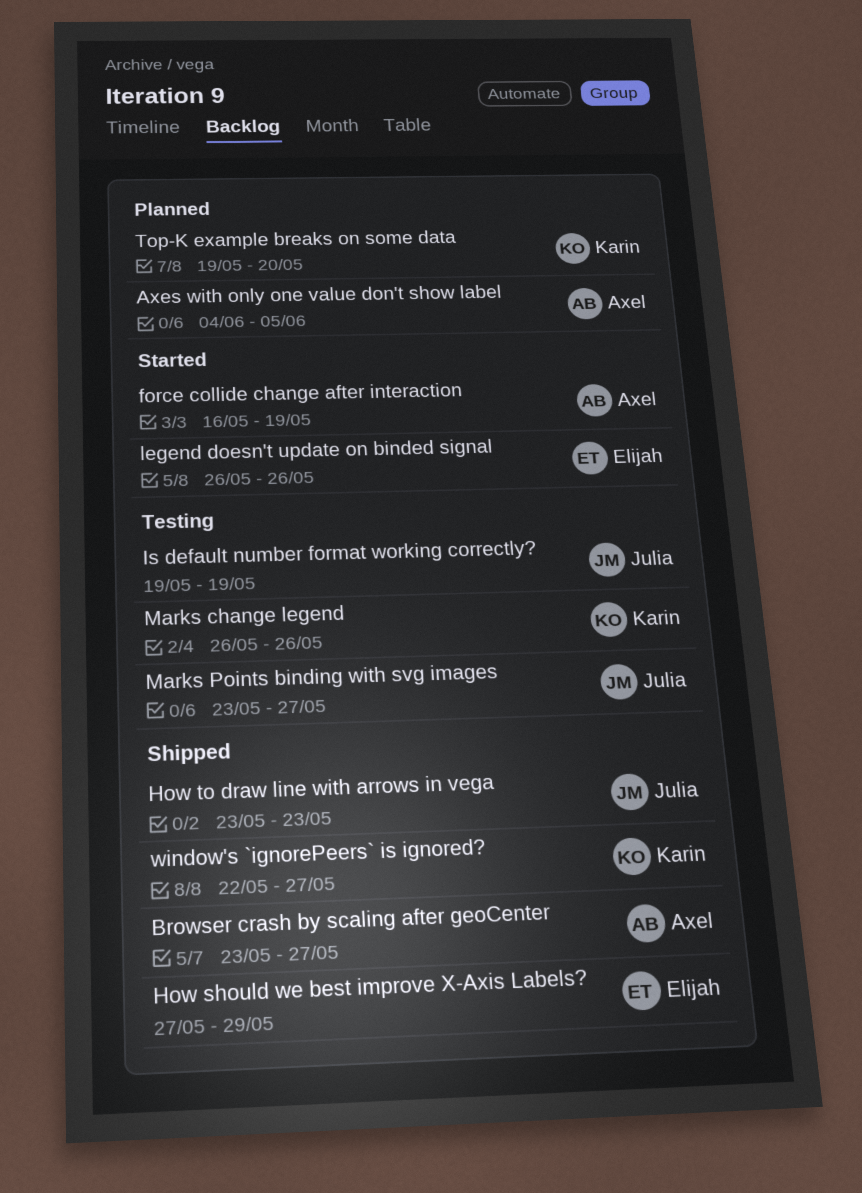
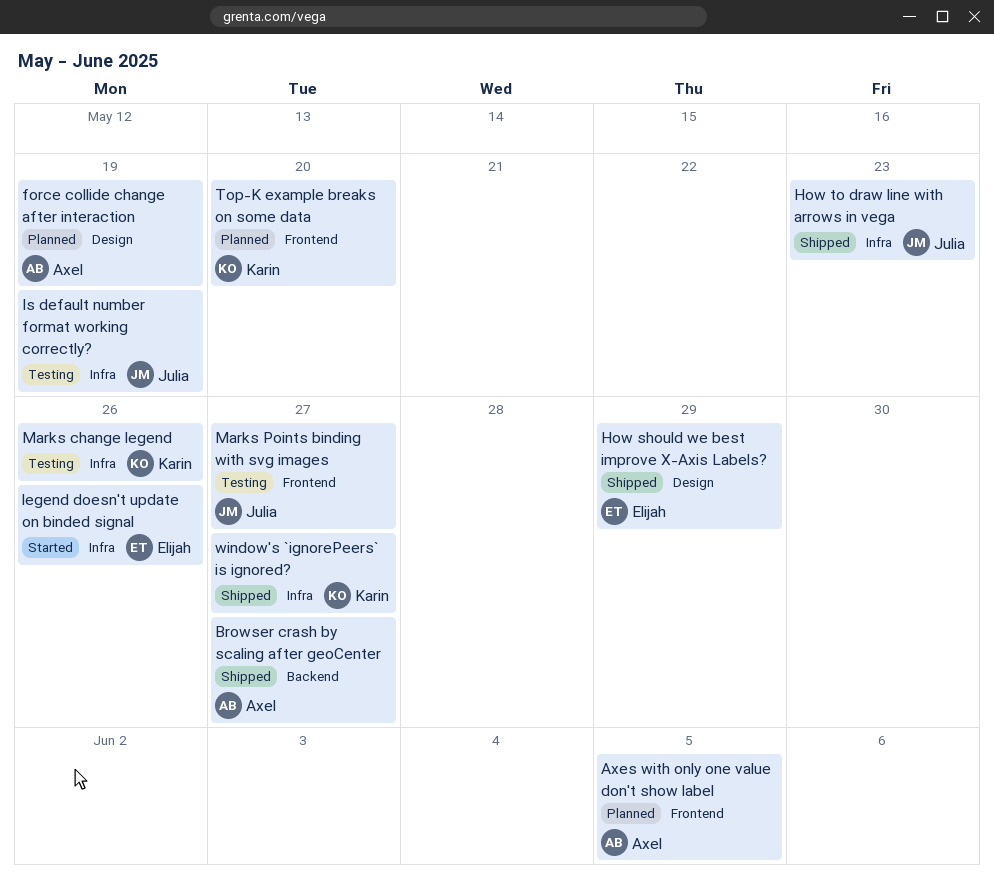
force collide change after interaction, status: Started -> Planned

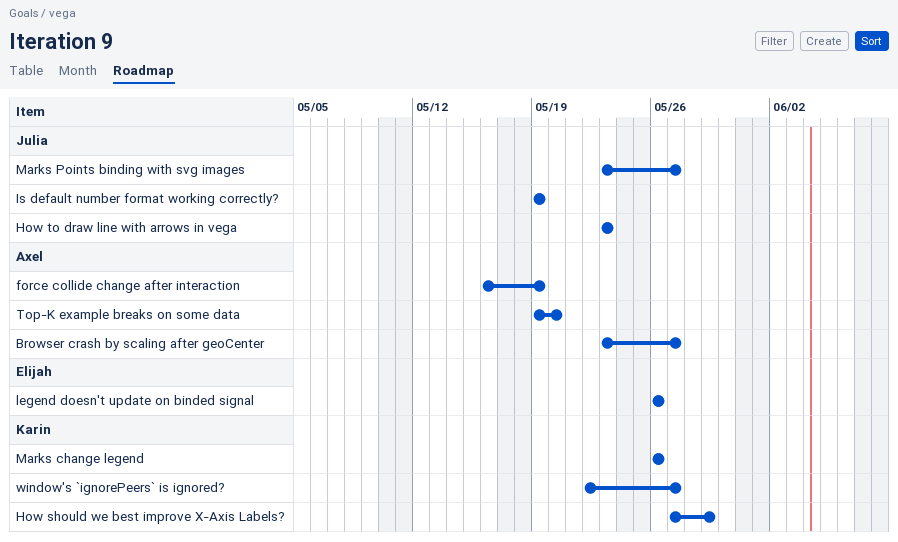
Axes with only one value don't show label: present -> none
How should we best improve X-Axis Labels?, owner: Elijah -> Karin
Top-K example breaks on some data, owner: Karin -> Axel

